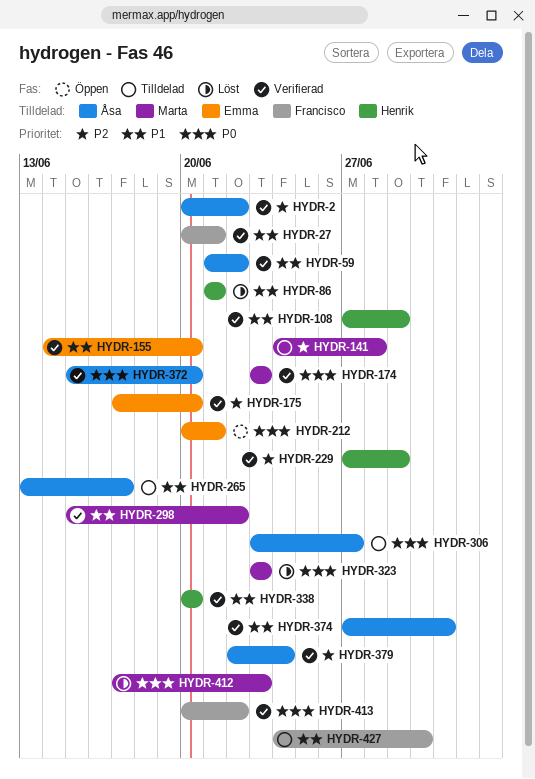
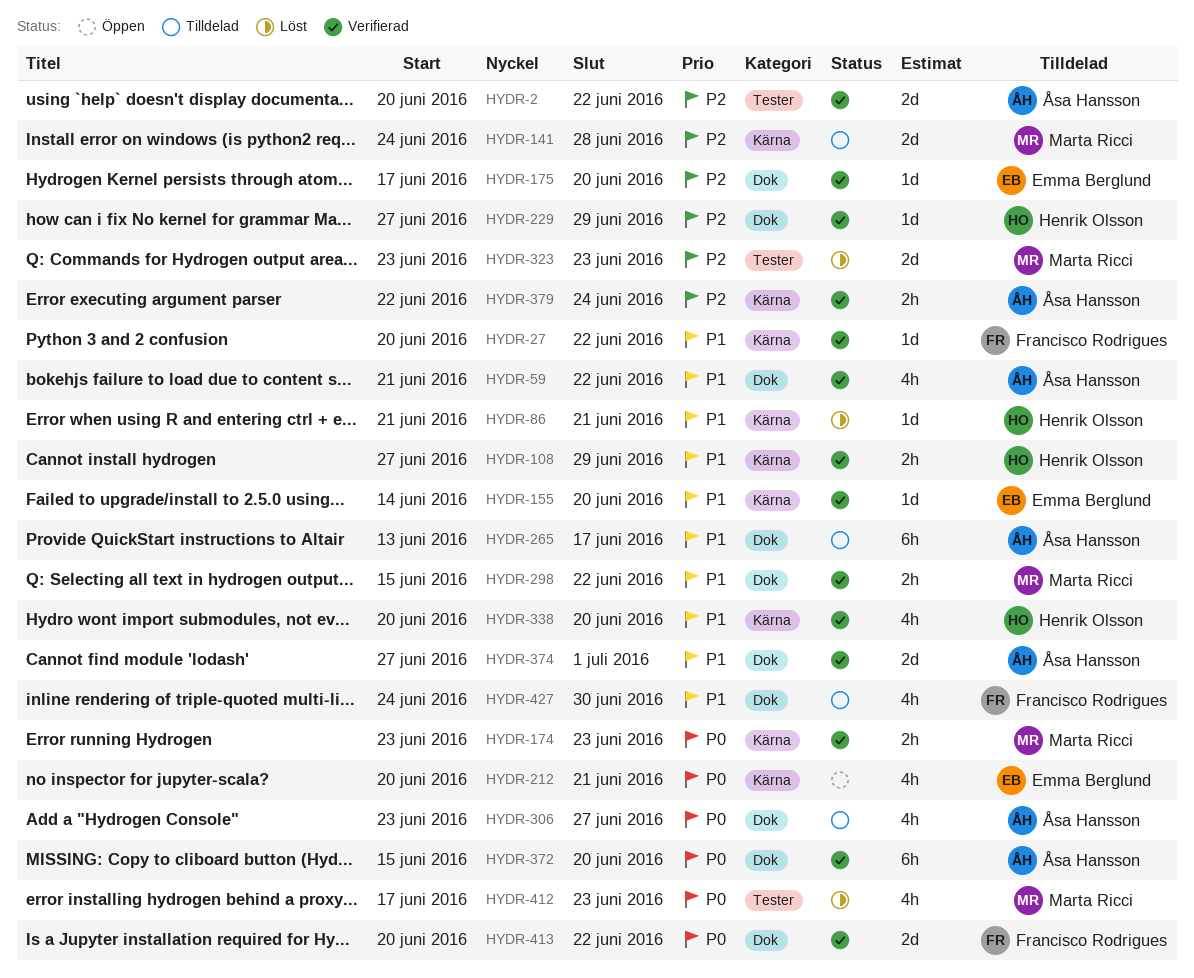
HYDR-27, due: Jun 21 -> Jun 22
HYDR-323, priority: P0 -> P2

